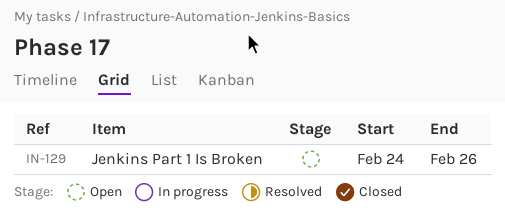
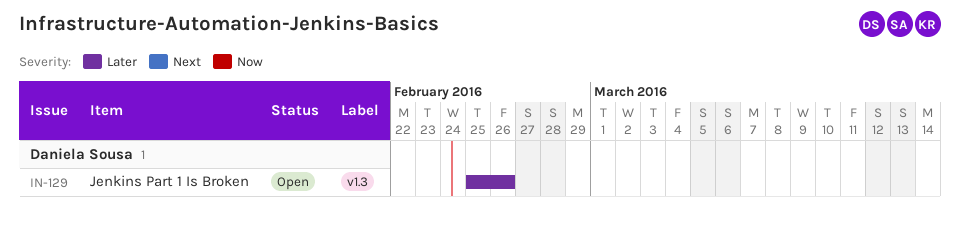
IN-129, start: Feb 24 -> Feb 25

